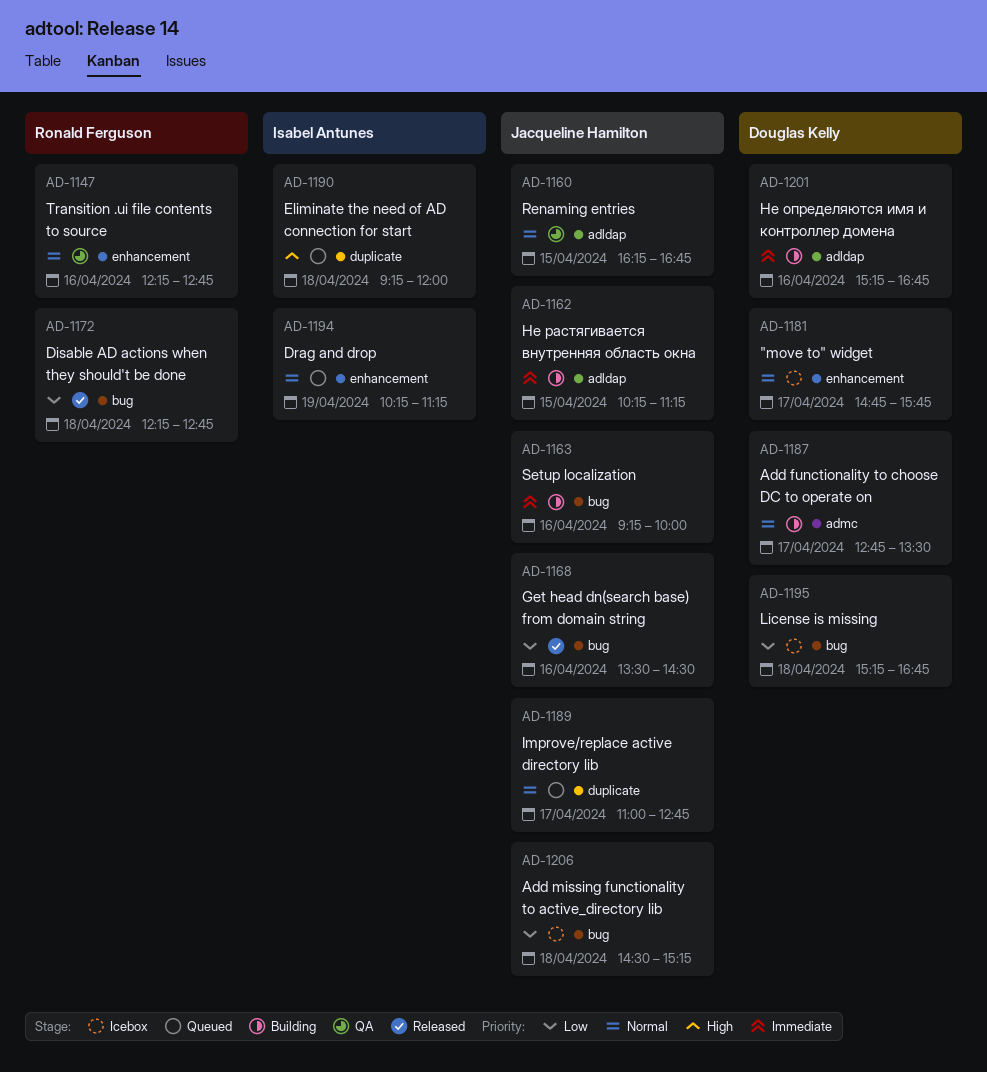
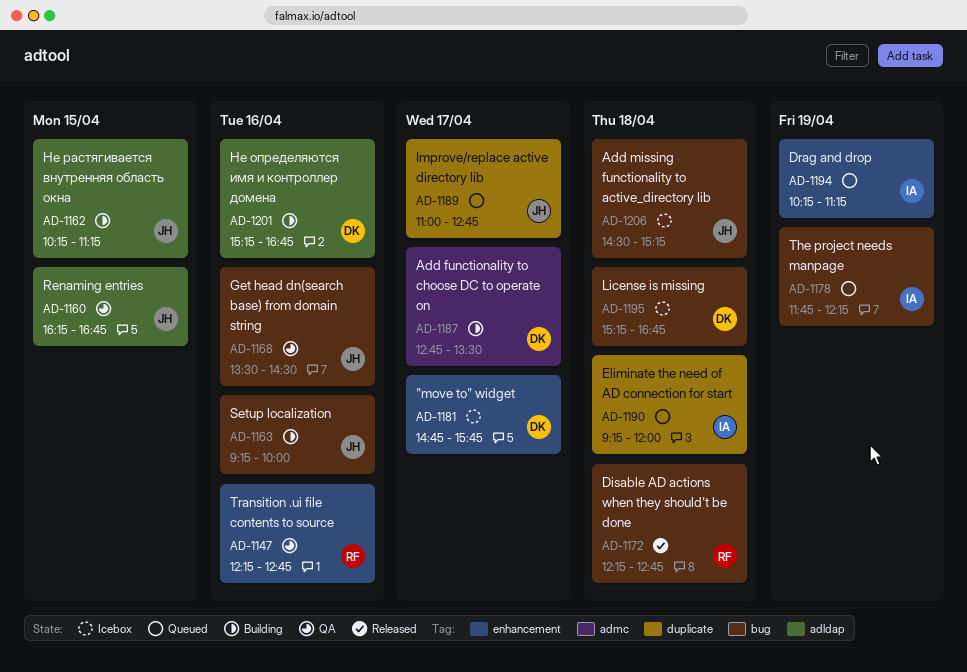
AD-1168, status: Released -> QA
AD-1178: none -> present

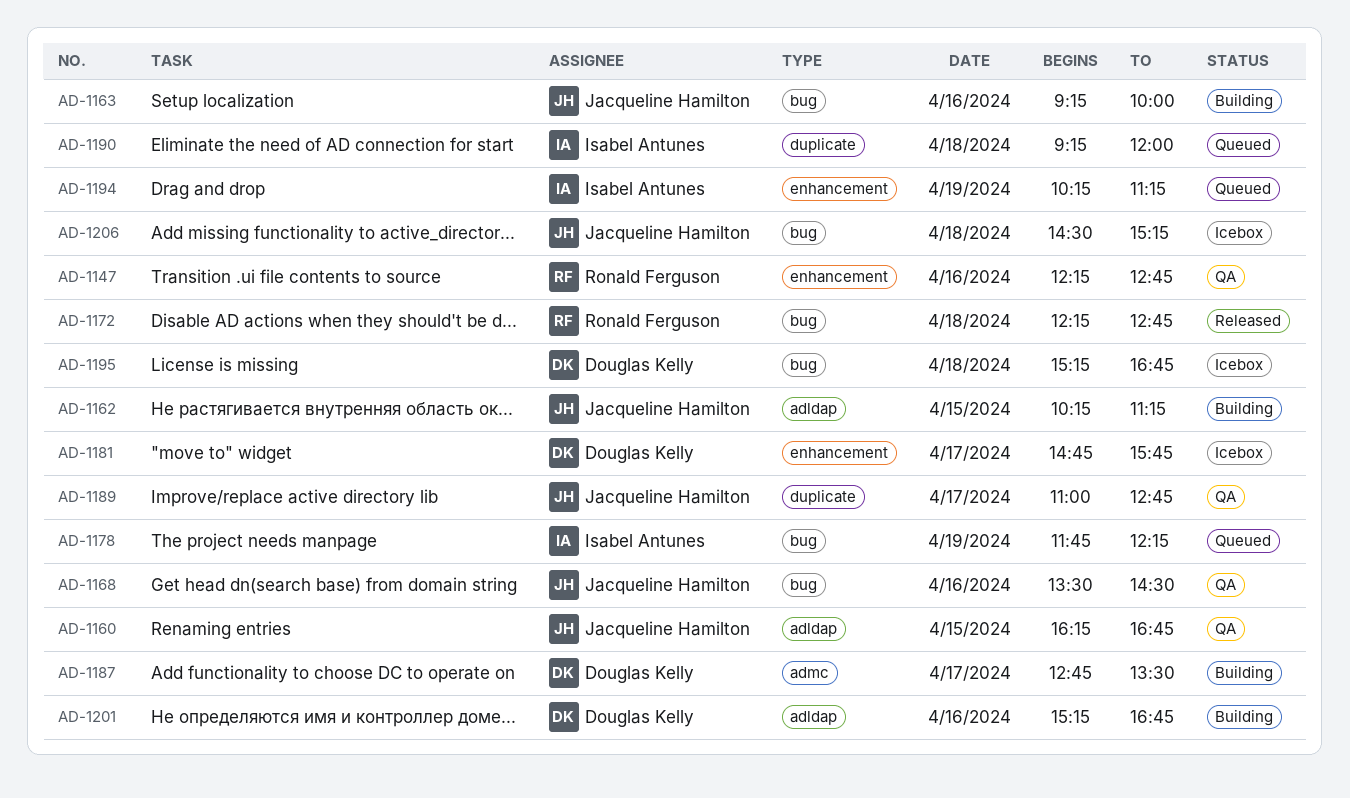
AD-1189, status: Queued -> QA

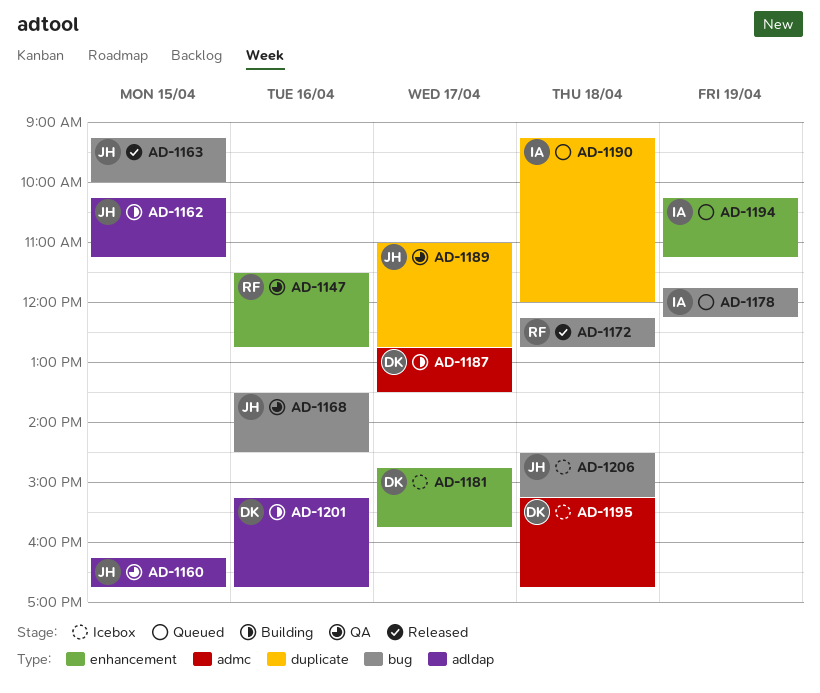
AD-1147, begins: 12:15 -> 11:30
AD-1163, status: Building -> Released
AD-1163, day: Apr 16 -> Apr 15
AD-1195, label: bug -> admc

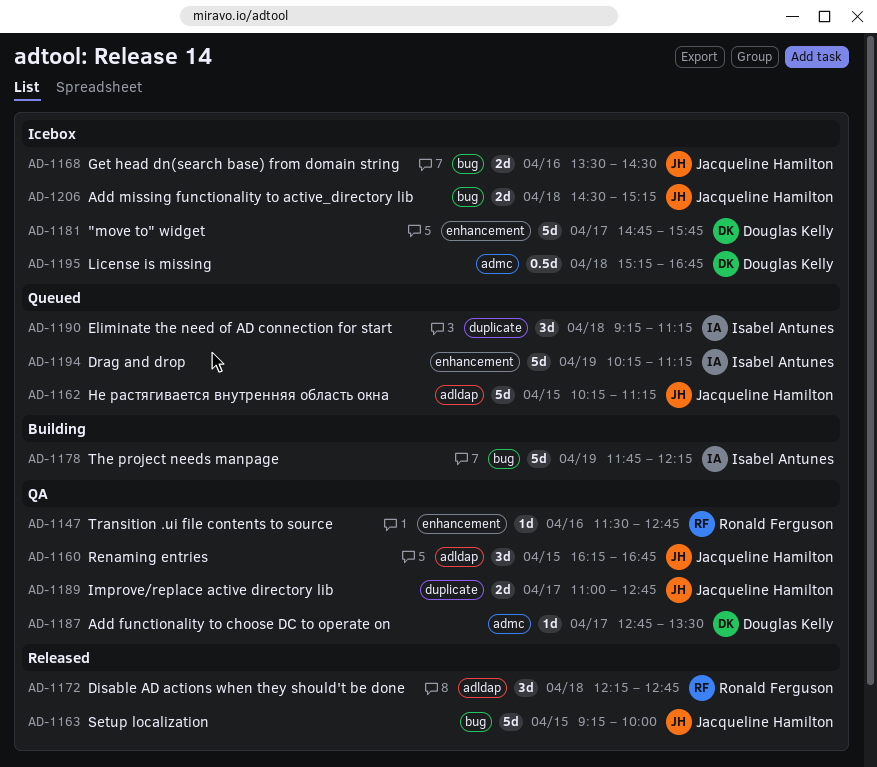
AD-1162, status: Building -> Queued
AD-1168, status: QA -> Icebox
AD-1172, label: bug -> adldap
AD-1178, status: Queued -> Building
AD-1187, status: Building -> QA
AD-1190, ends: 12:00 -> 11:15
AD-1201: present -> none

